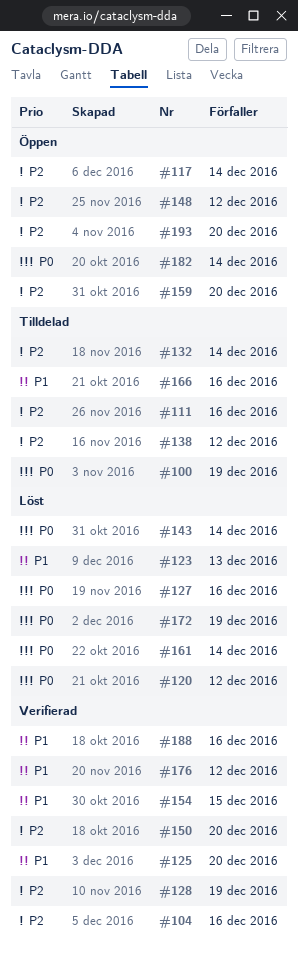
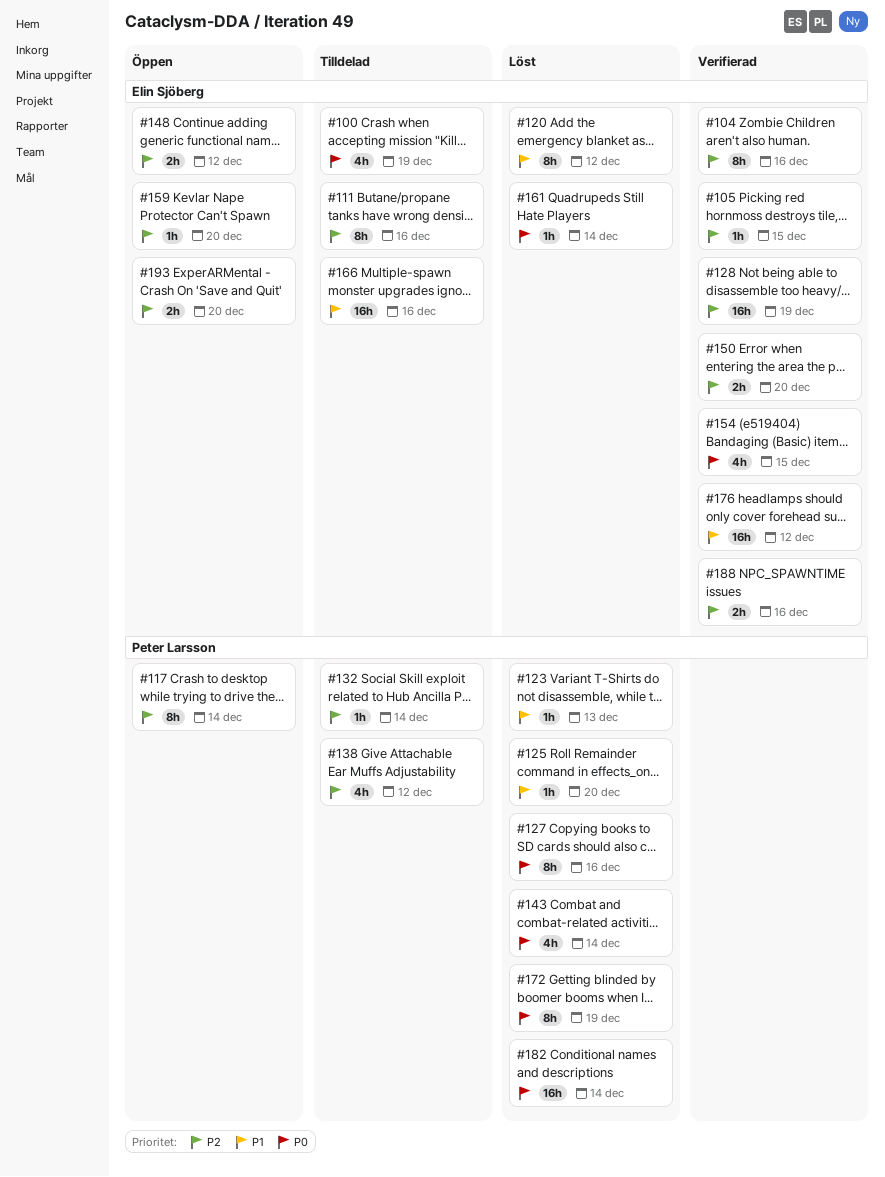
#105: none -> present
#120, priority: P0 -> P1
#125, status: Verifierad -> Löst
#154, priority: P1 -> P0
#182, status: Öppen -> Löst
#188, priority: P1 -> P2

